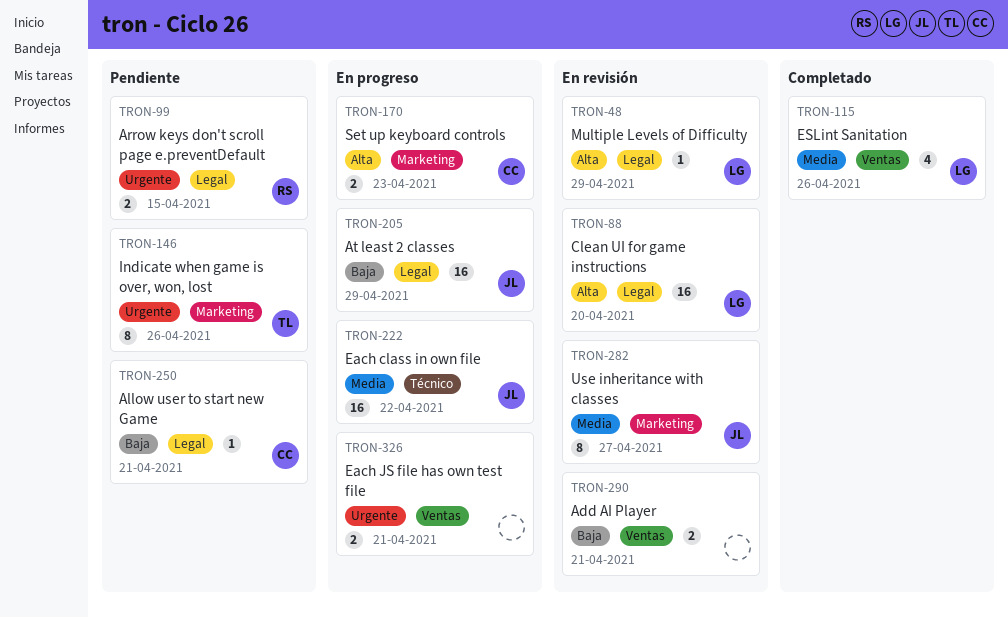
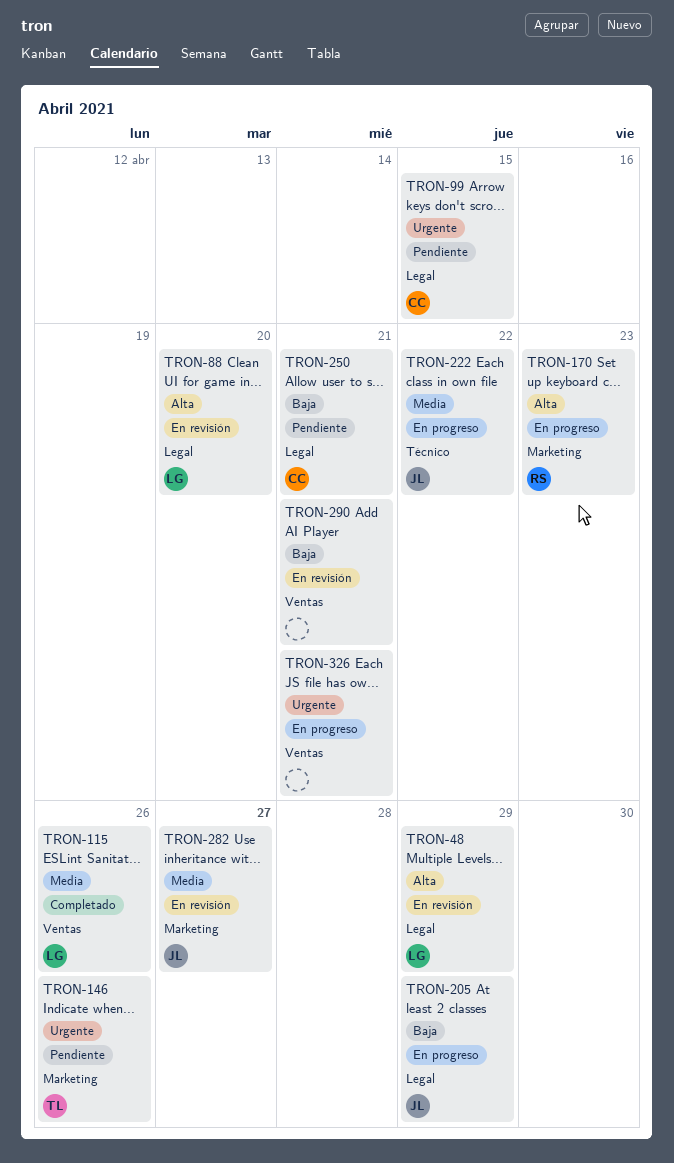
TRON-99, owner: RS -> CC
TRON-170, owner: CC -> RS

